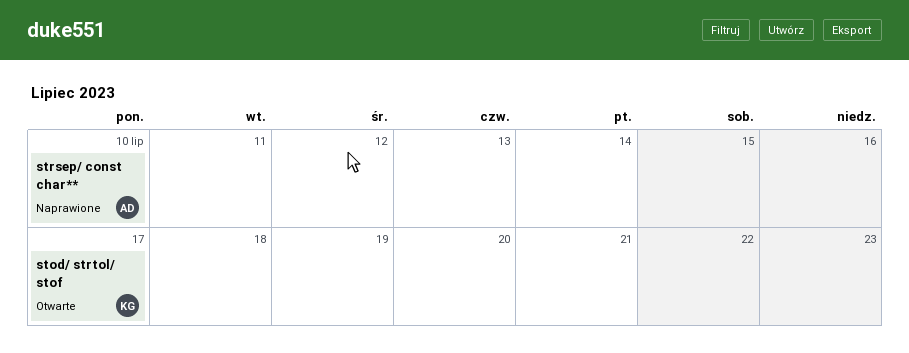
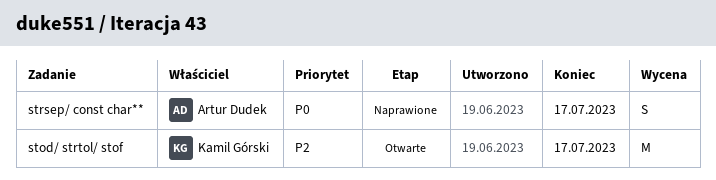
strsep/ const char**, due: Jul 10 -> Jul 17

